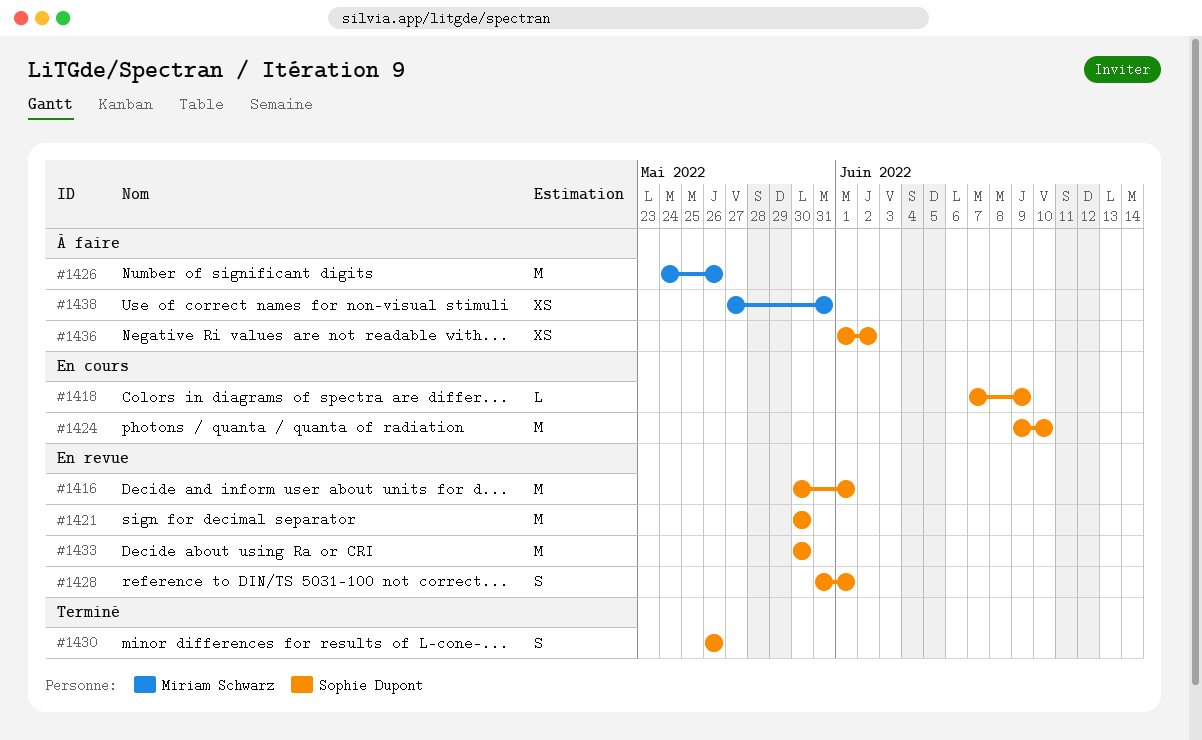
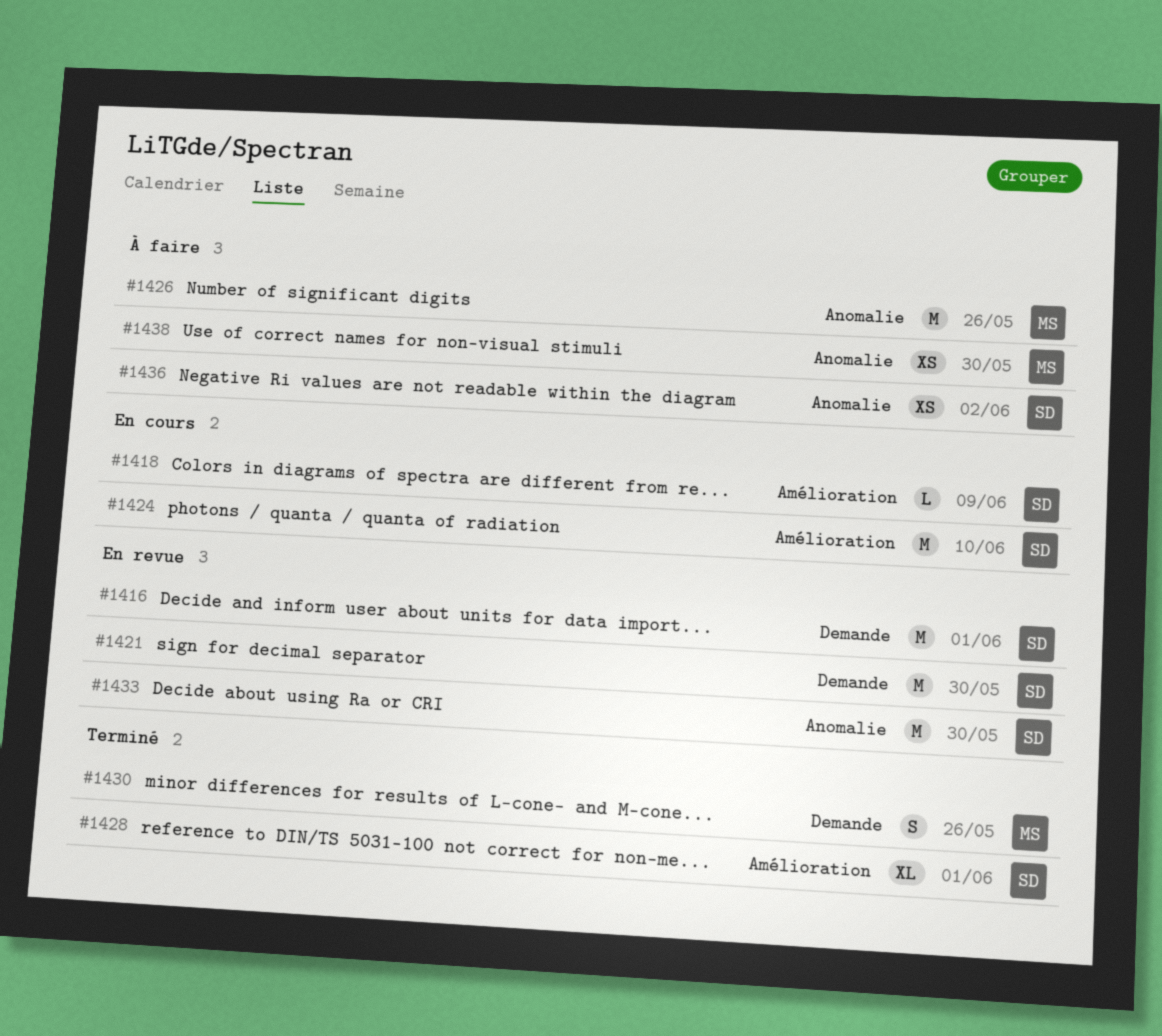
#1428, status: En revue -> Terminé
#1428, estimate: S -> XL
#1430, owner: Sophie Dupont -> Miriam Schwarz
#1438, due: May 31 -> May 30

